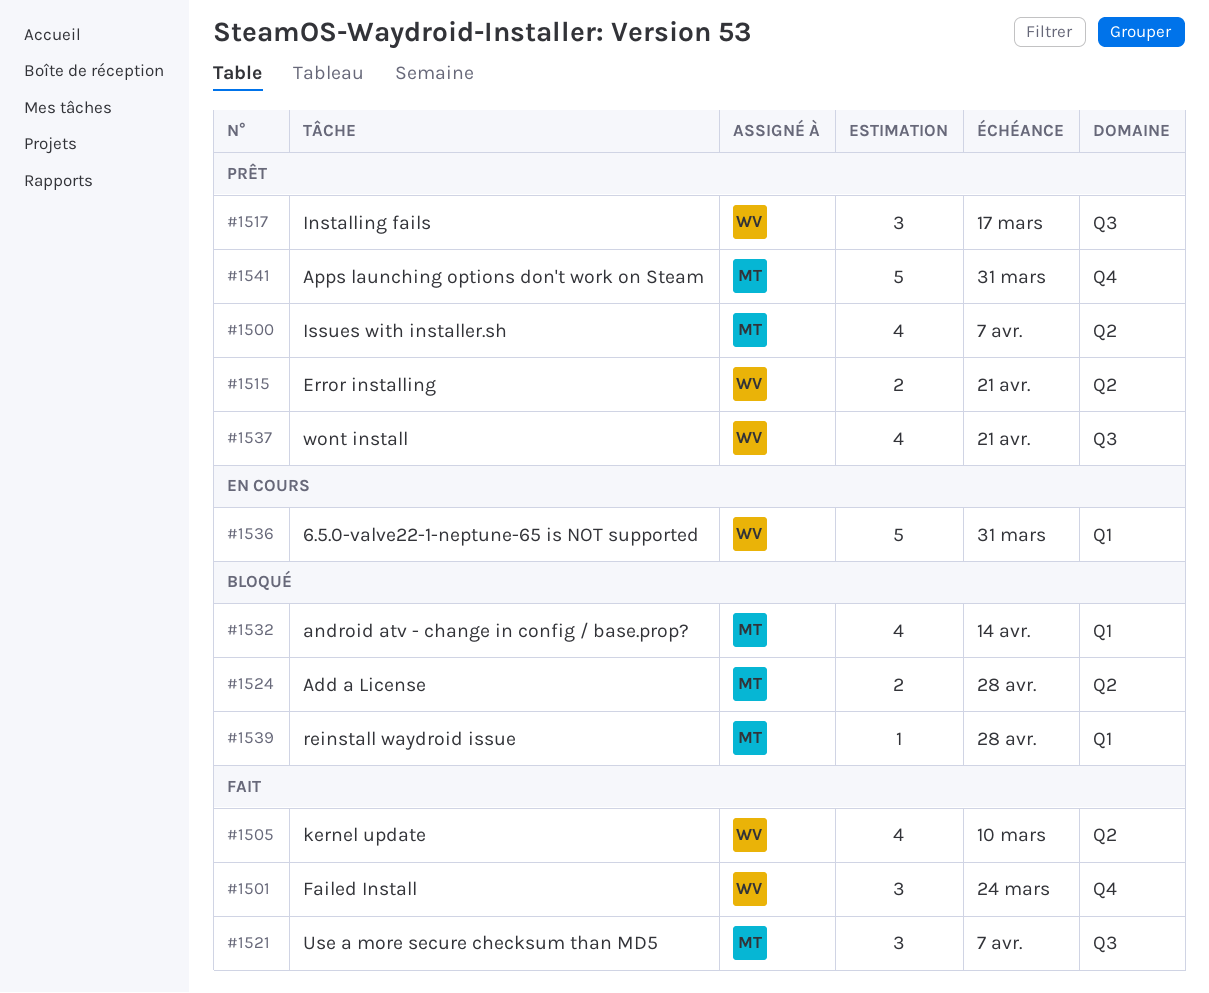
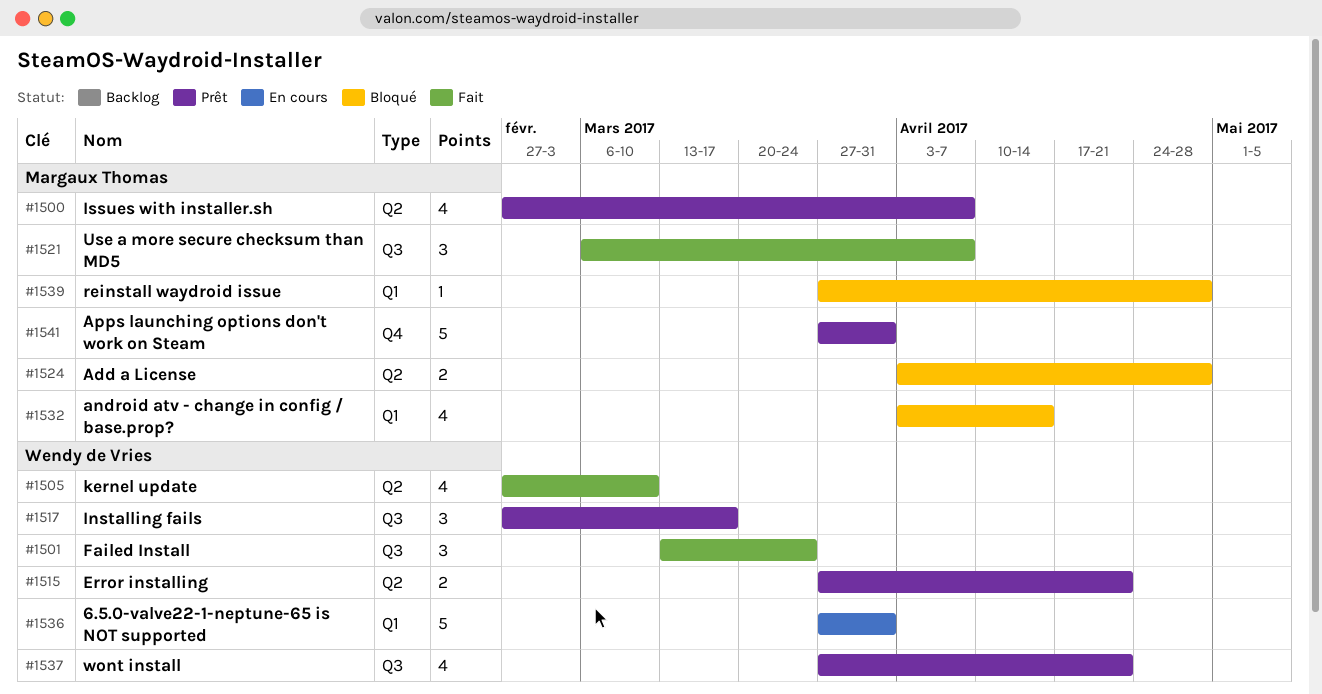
#1501, label: Q4 -> Q3

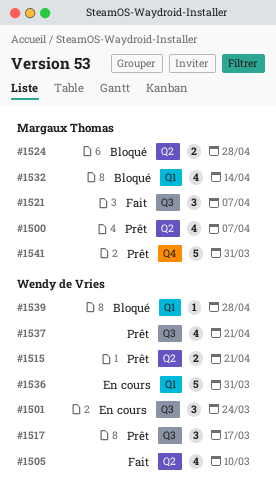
#1501, status: Fait -> En cours
#1539, owner: Margaux Thomas -> Wendy de Vries

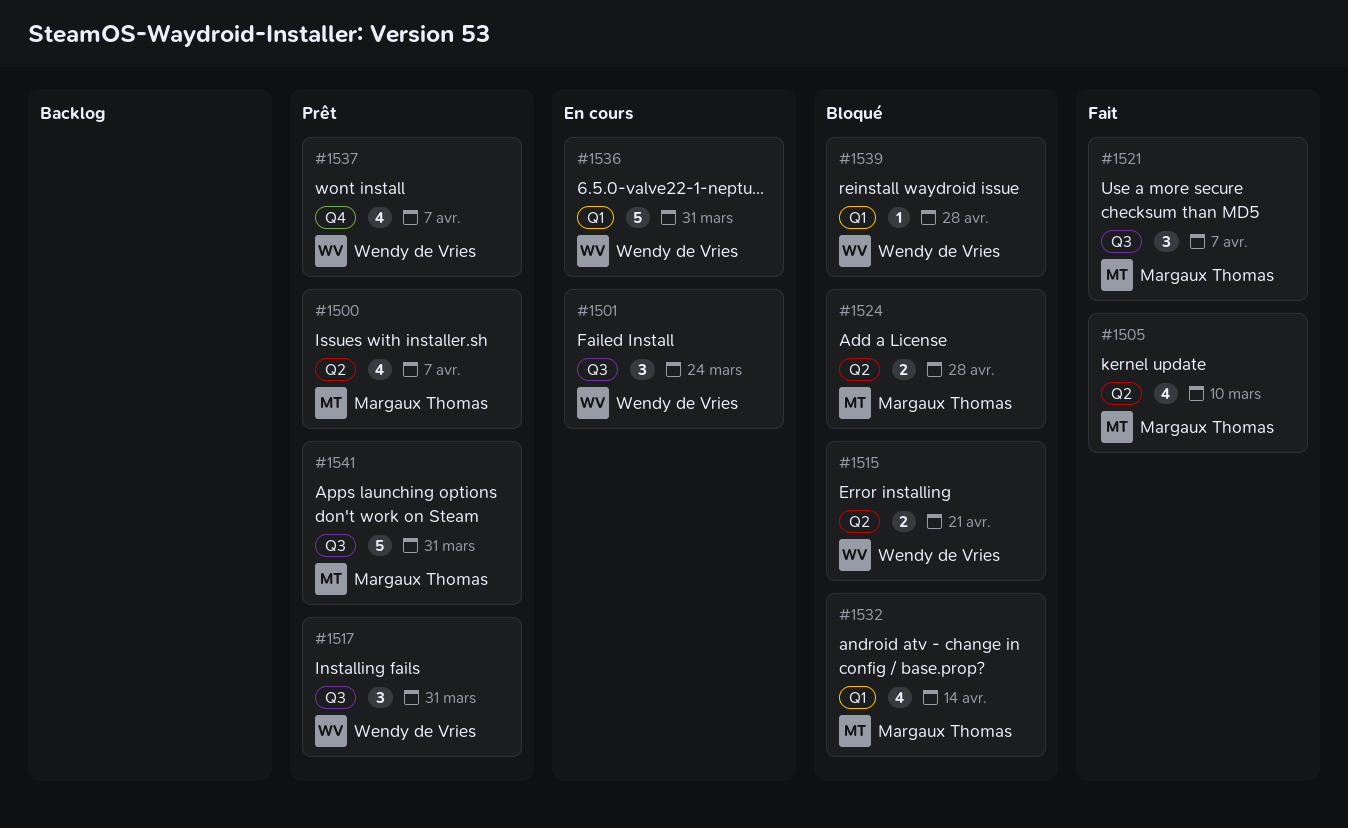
#1505, owner: Wendy de Vries -> Margaux Thomas
#1515, status: Prêt -> Bloqué
#1517, due: Mar 17 -> Mar 31
#1537, label: Q3 -> Q4
#1537, due: Apr 21 -> Apr 7
#1541, label: Q4 -> Q3

